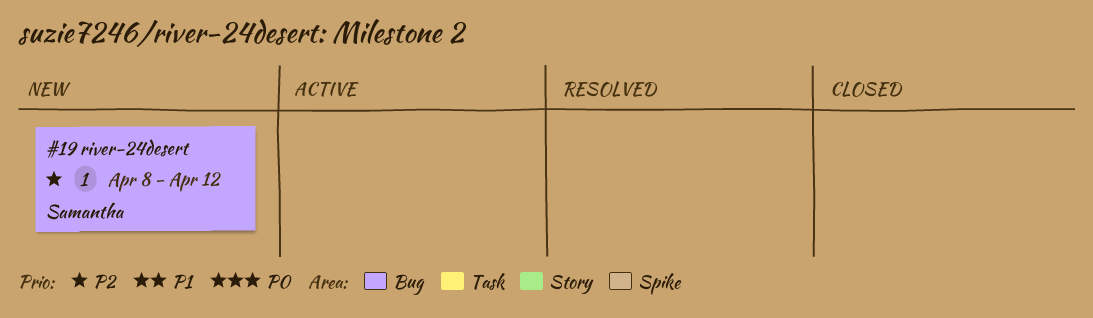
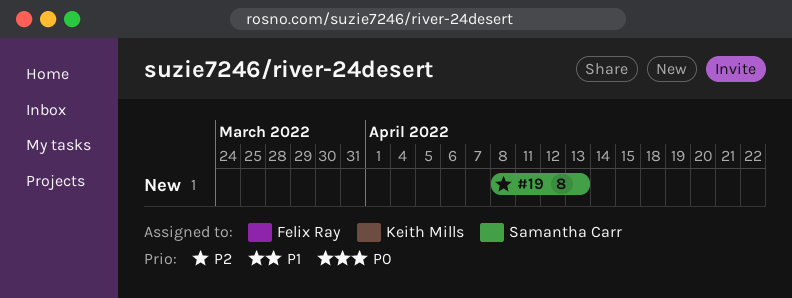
#19, estimate: 1 -> 8
#19, due: Apr 12 -> Apr 13

